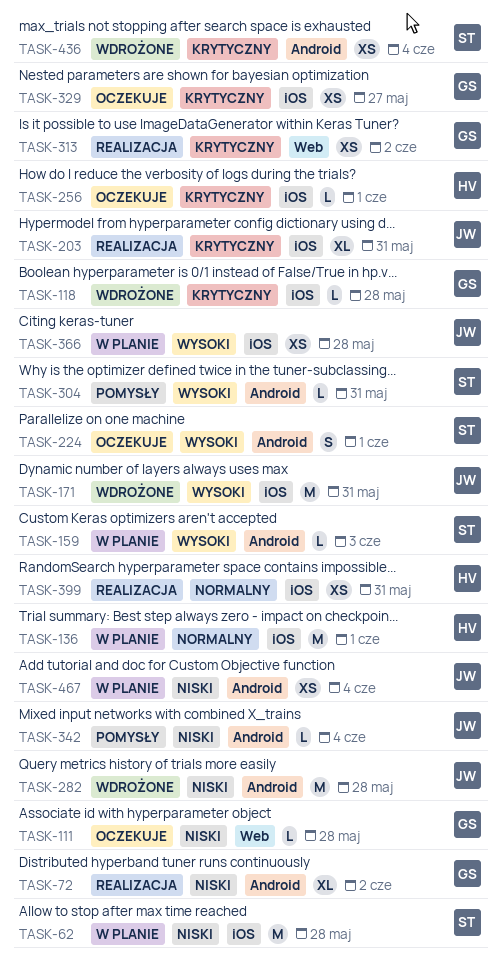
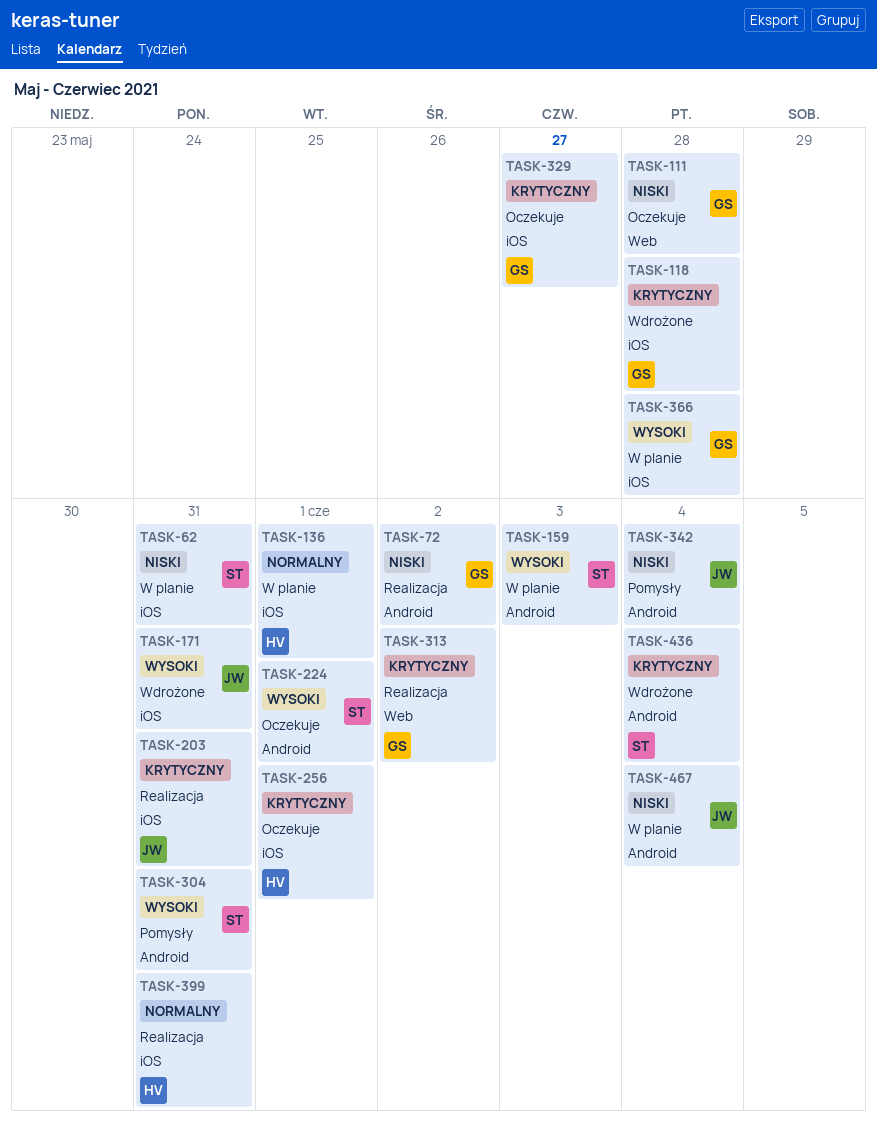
TASK-62, due: May 28 -> May 31
TASK-282: present -> none
TASK-366, owner: JW -> GS

